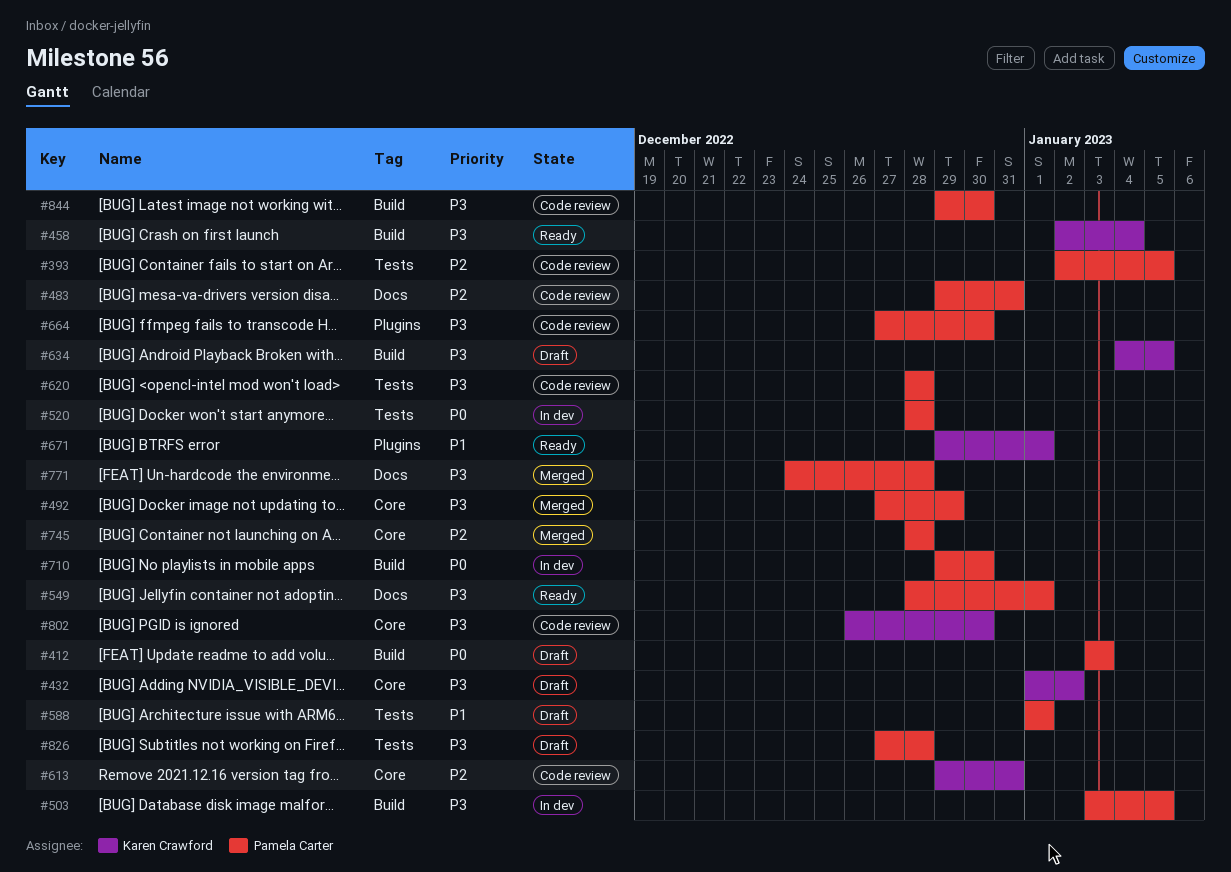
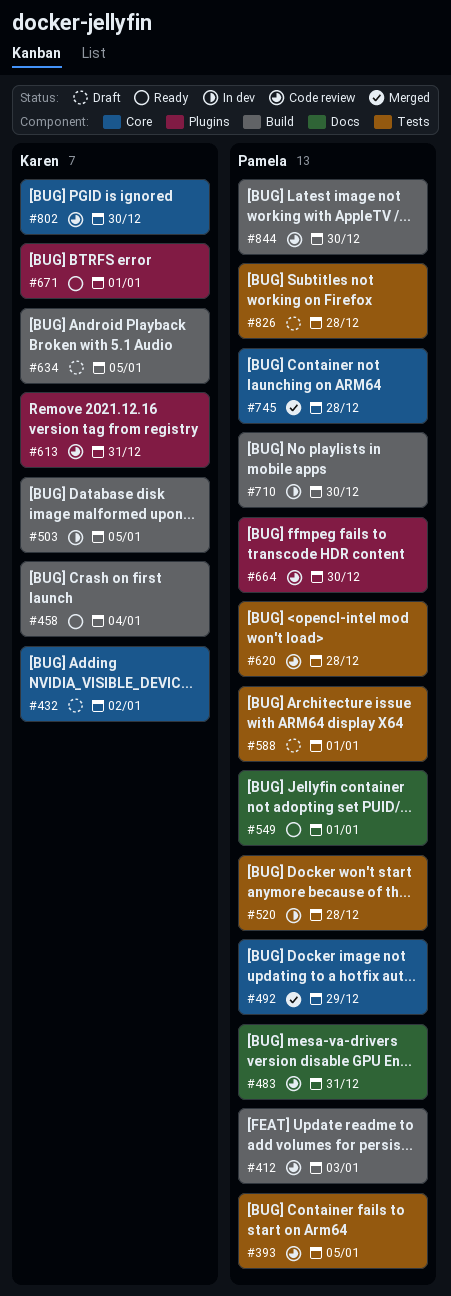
#412, status: Draft -> Code review
#503, owner: Pamela Carter -> Karen Crawford
#613, label: Core -> Plugins
#771: present -> none

